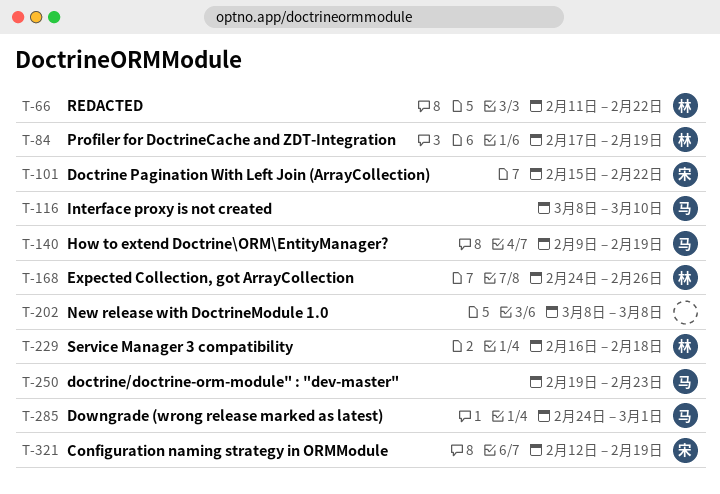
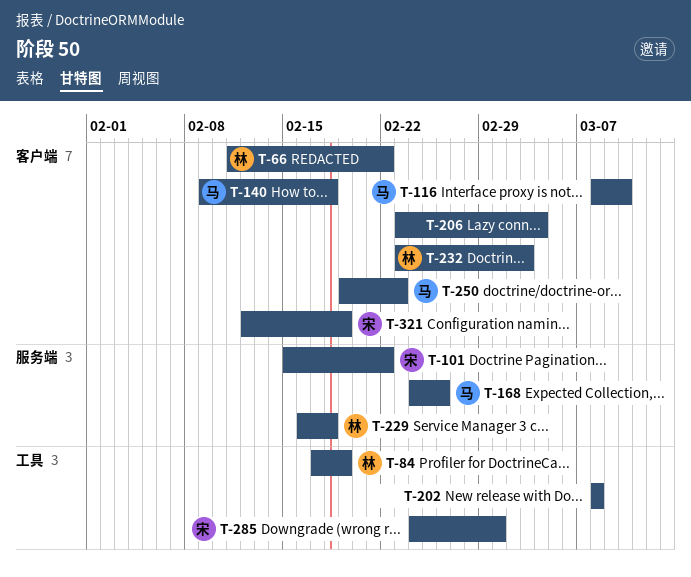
T-140, due: Feb 19 -> Feb 18
T-168, owner: 林 -> 马
T-206: none -> present
T-232: none -> present
T-285, owner: 马 -> 宋

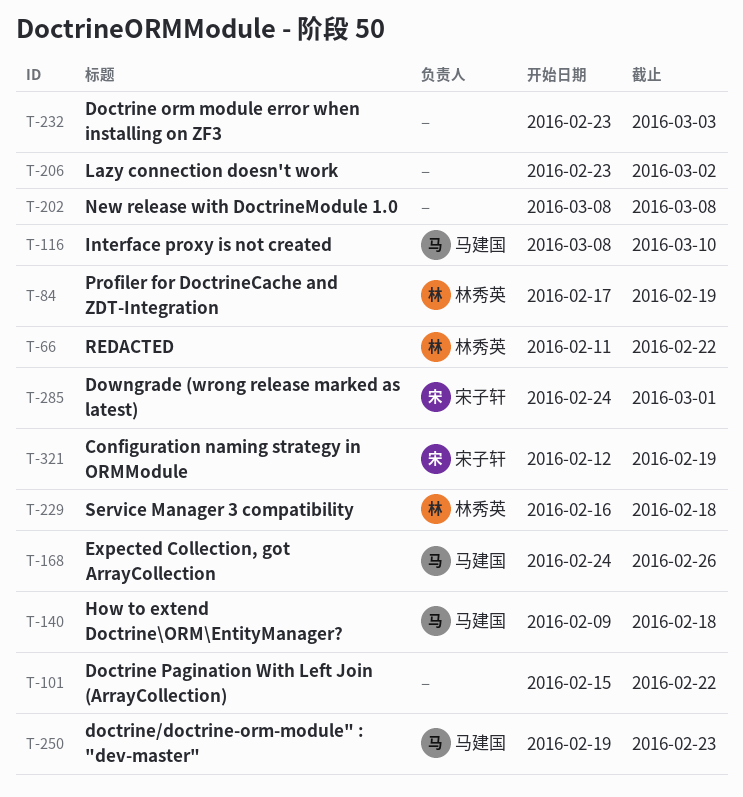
T-101, owner: 宋子轩 -> none
T-206, due: Mar 4 -> Mar 2
T-232, owner: 林秀英 -> none

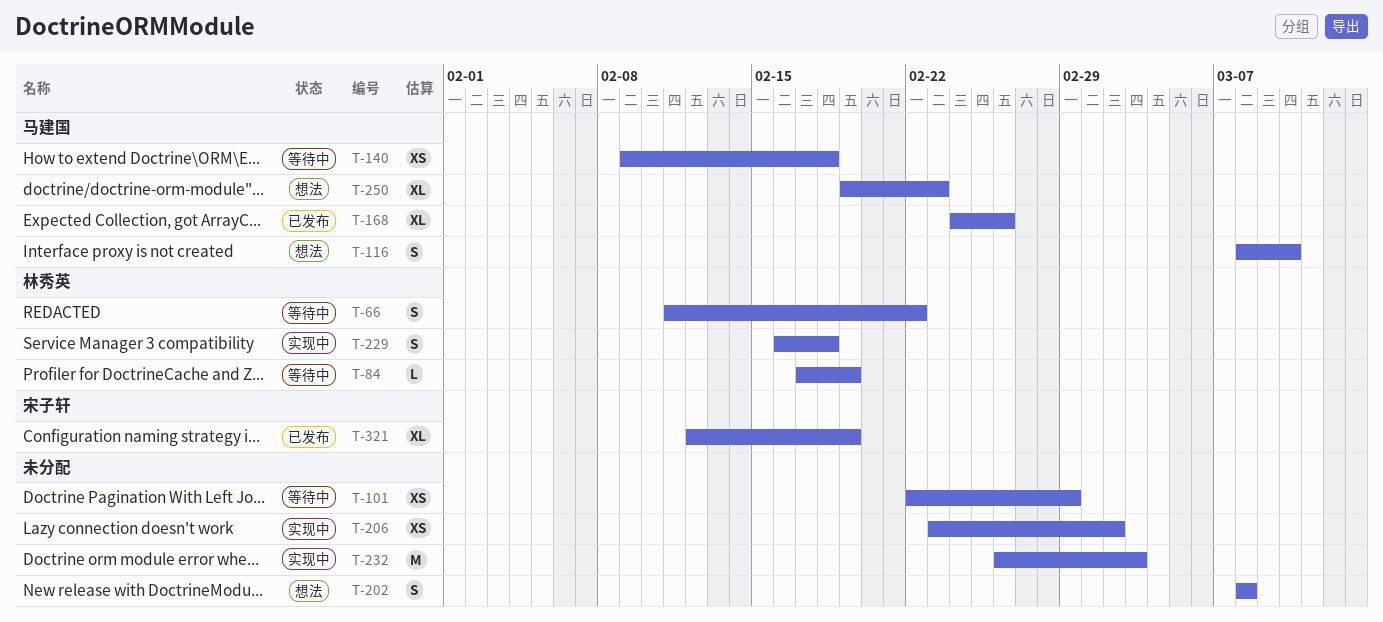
T-101, start: Feb 15 -> Feb 22
T-101, due: Feb 22 -> Feb 29
T-232, start: Feb 23 -> Feb 26
T-285: present -> none

